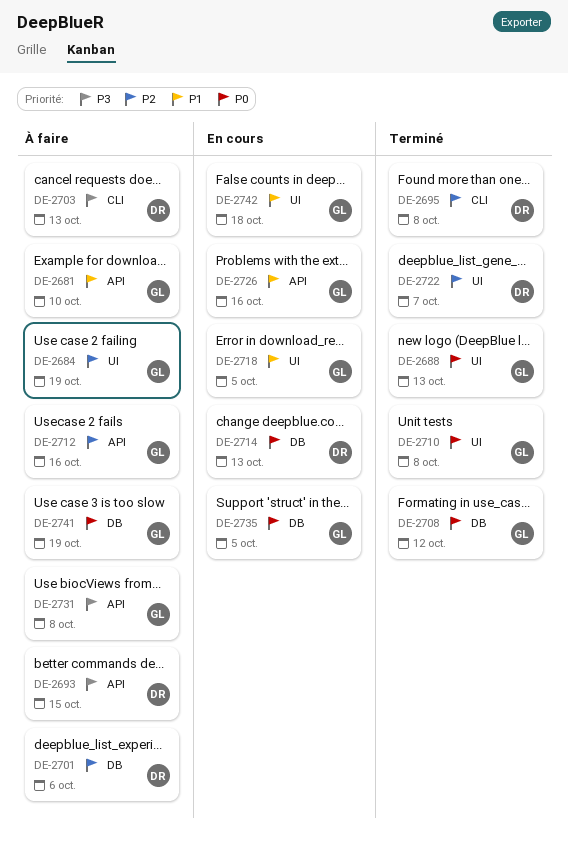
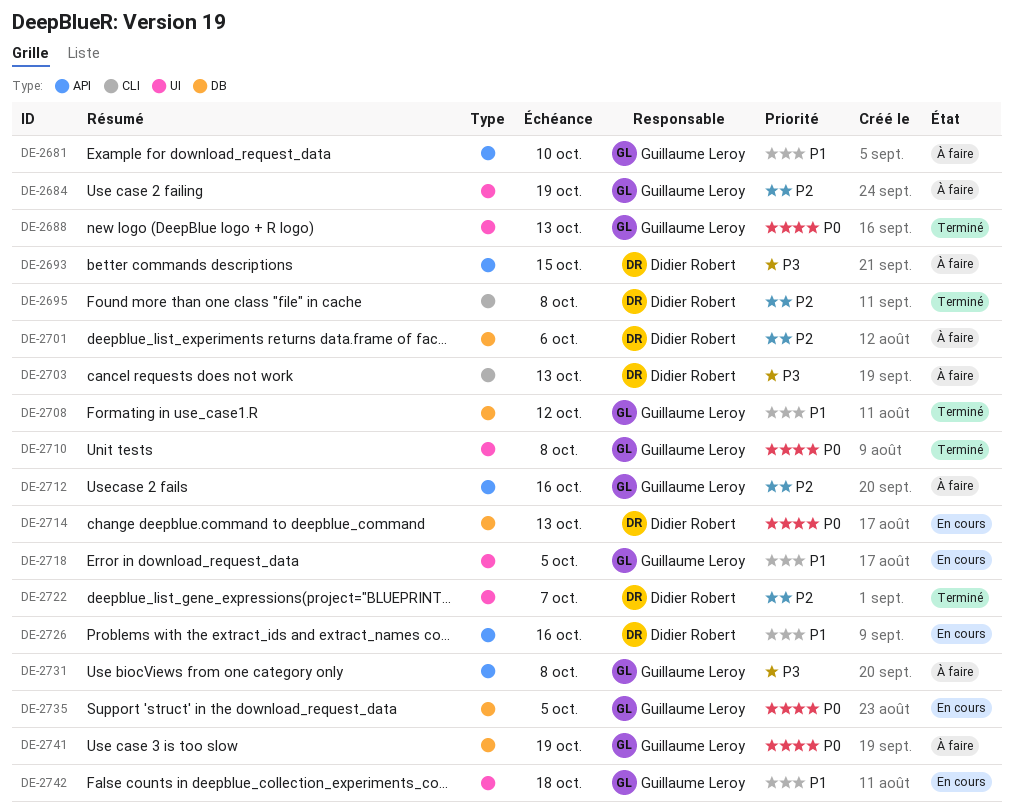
DE-2708, priority: P0 -> P1
DE-2726, owner: Guillaume Leroy -> Didier Robert

